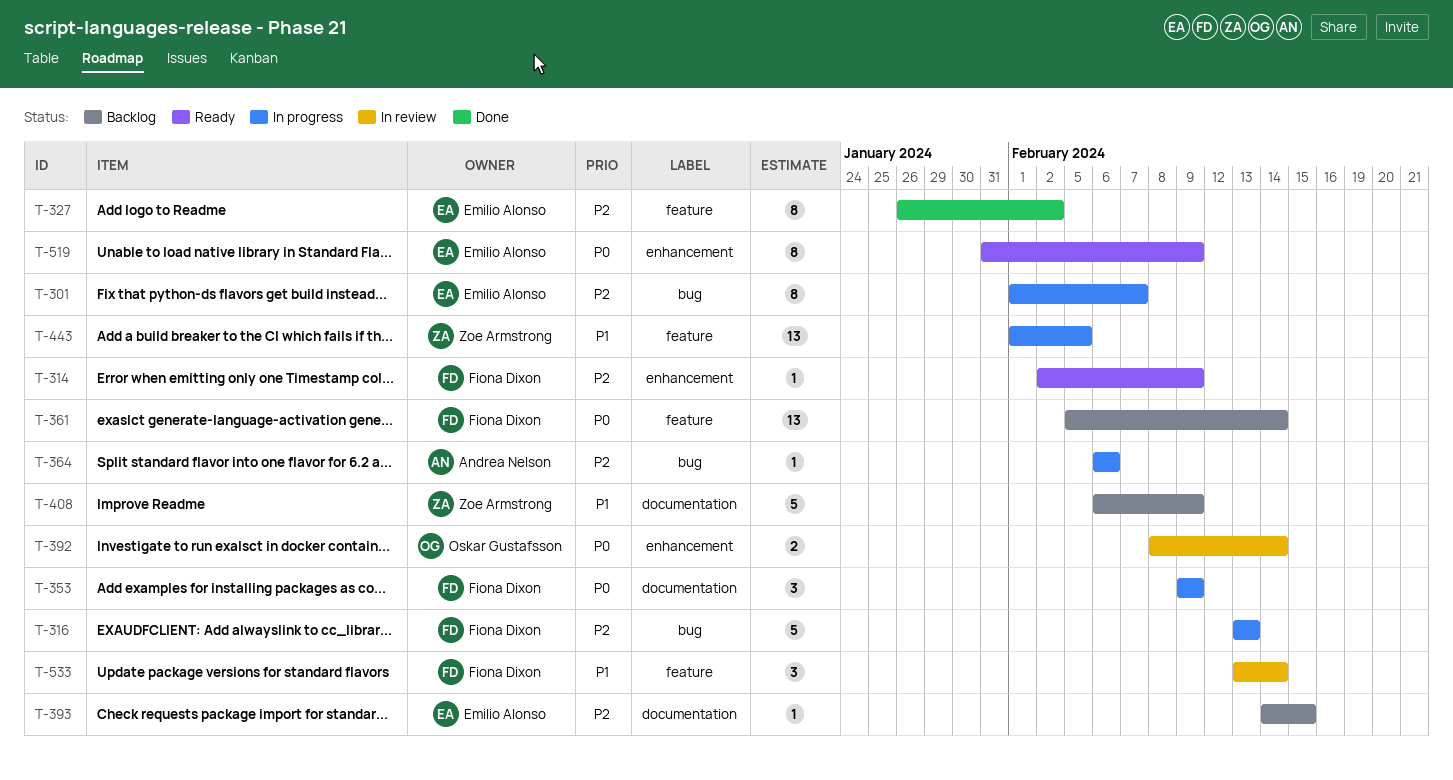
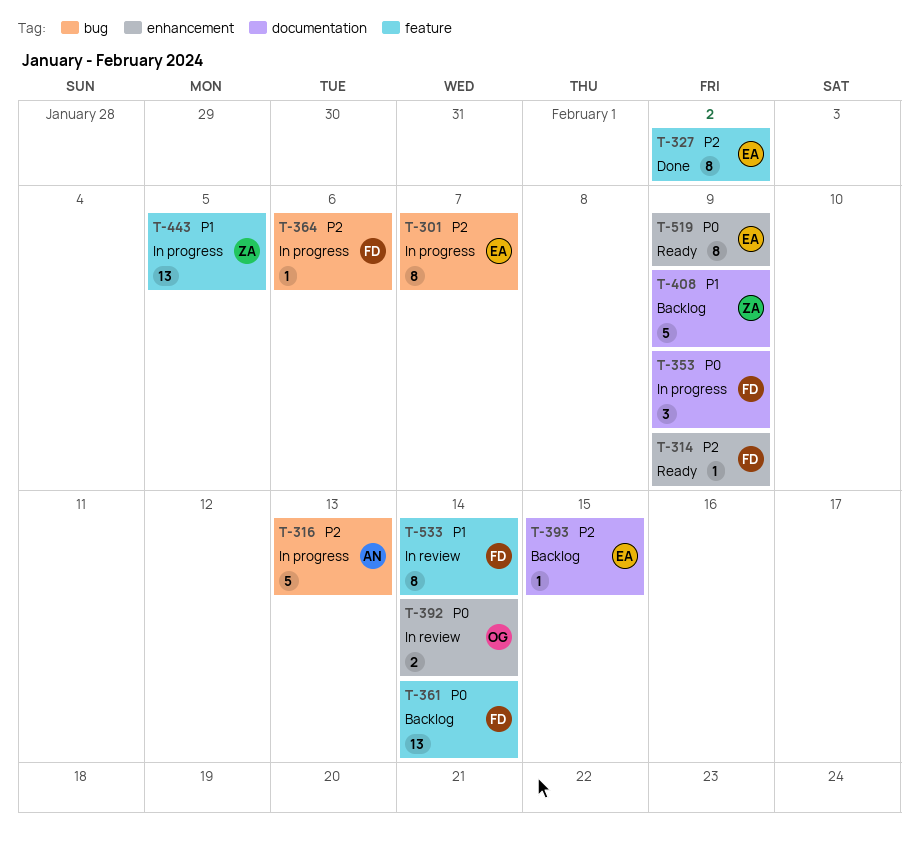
T-316, owner: Fiona Dixon -> Andrea Nelson
T-364, owner: Andrea Nelson -> Fiona Dixon
T-533, estimate: 3 -> 8

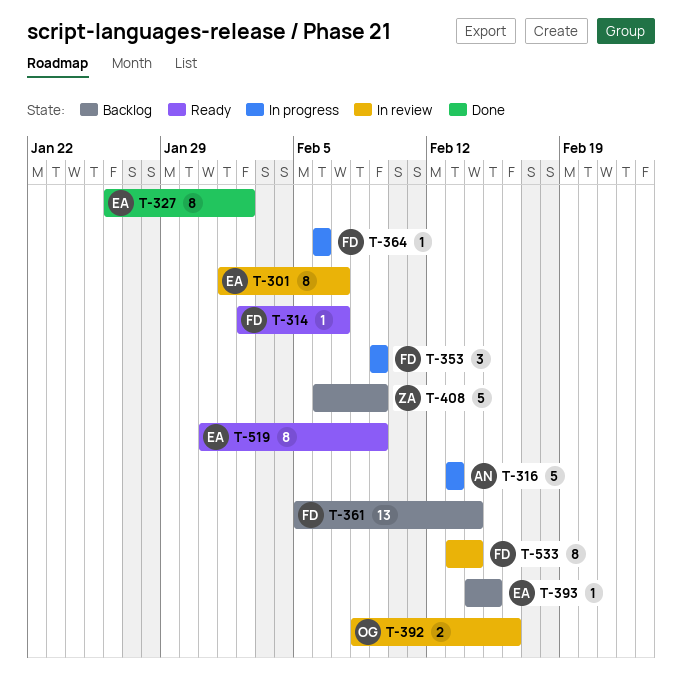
T-301, status: In progress -> In review
T-314, due: Feb 9 -> Feb 7
T-392, due: Feb 14 -> Feb 16
T-443: present -> none

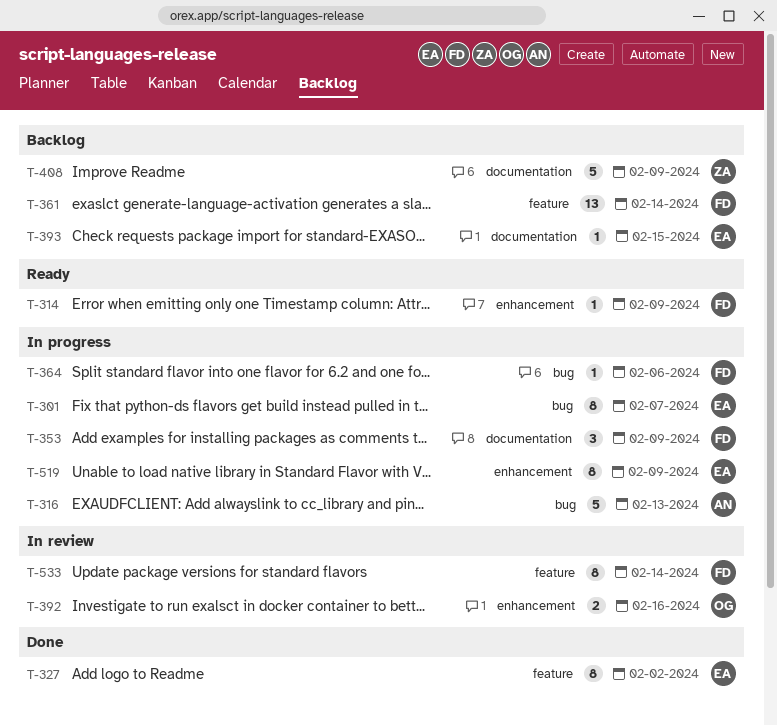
T-301, status: In review -> In progress
T-314, due: Feb 7 -> Feb 9
T-519, status: Ready -> In progress

